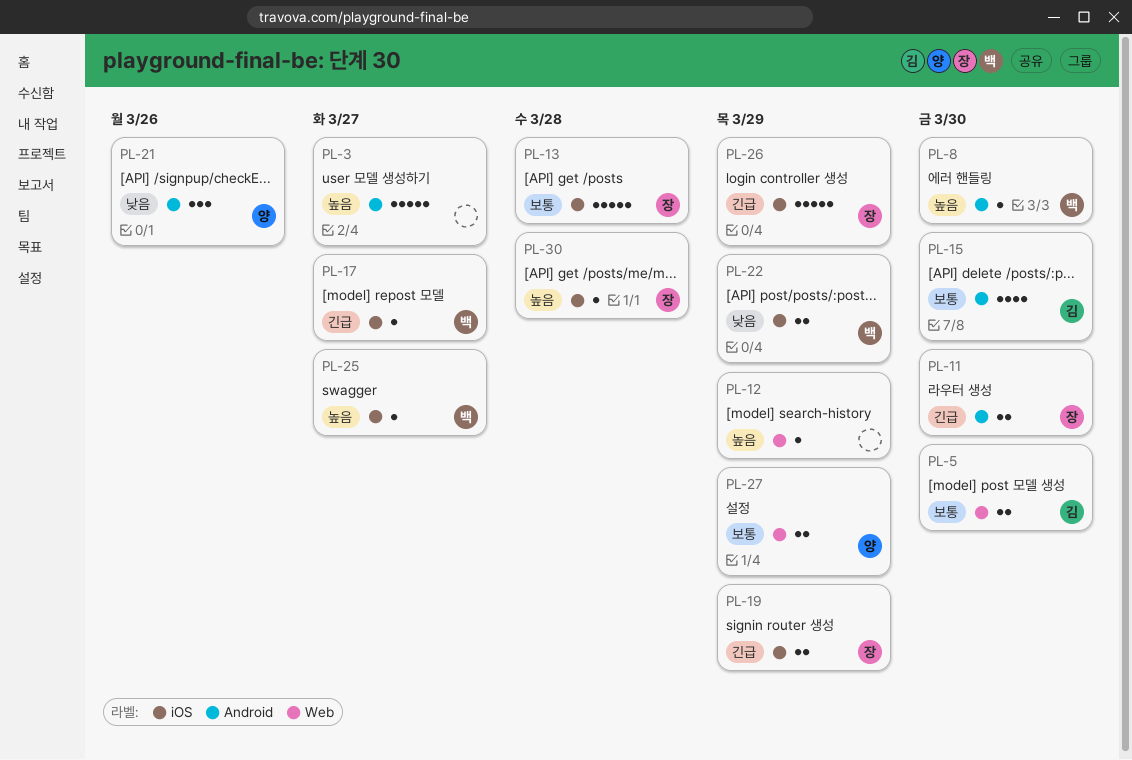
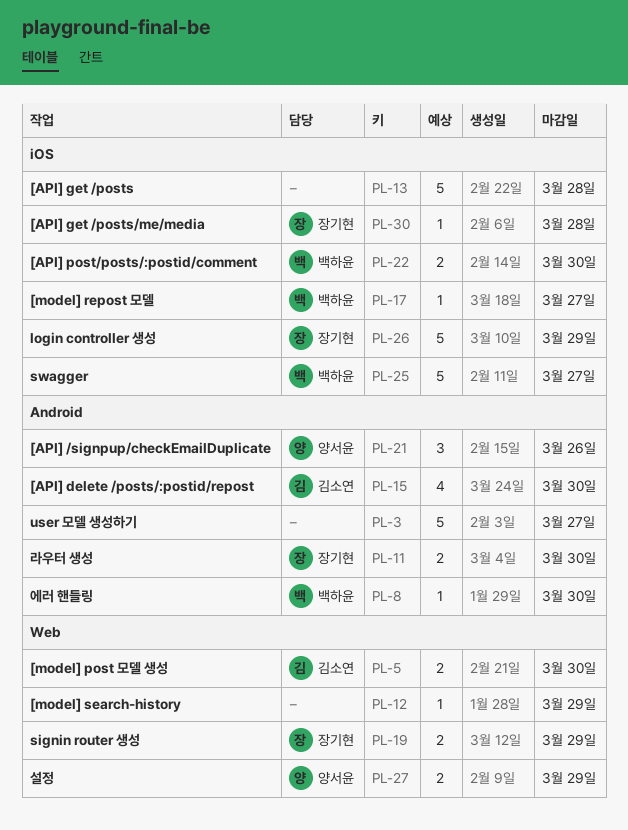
PL-13, owner: 장기현 -> none
PL-19, label: iOS -> Web
PL-22, due: Mar 29 -> Mar 30
PL-25, estimate: 1 -> 5

